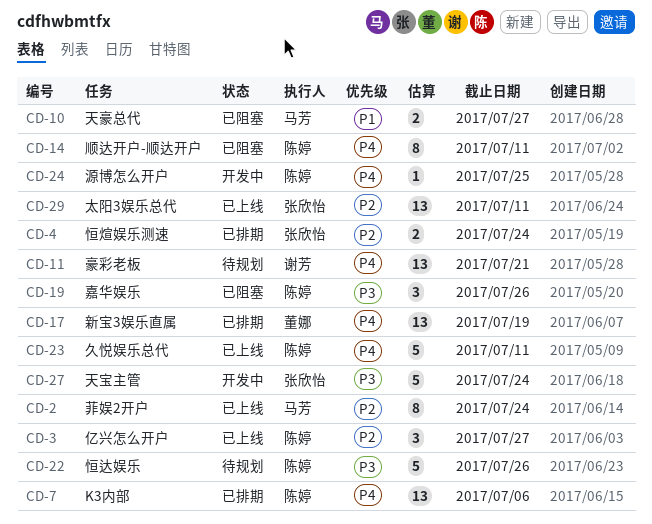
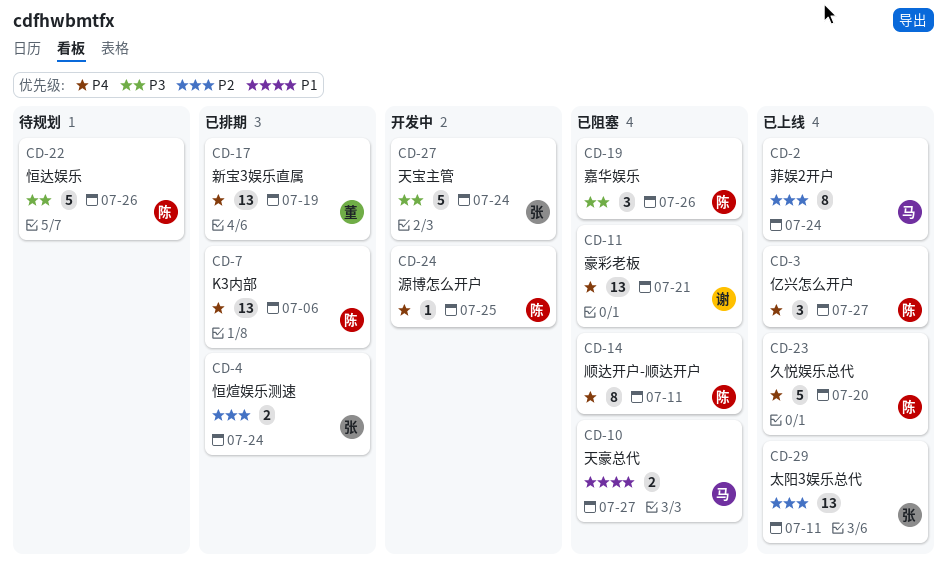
CD-3, priority: P2 -> P4
CD-11, status: 待规划 -> 已阻塞
CD-23, due: Jul 11 -> Jul 20

